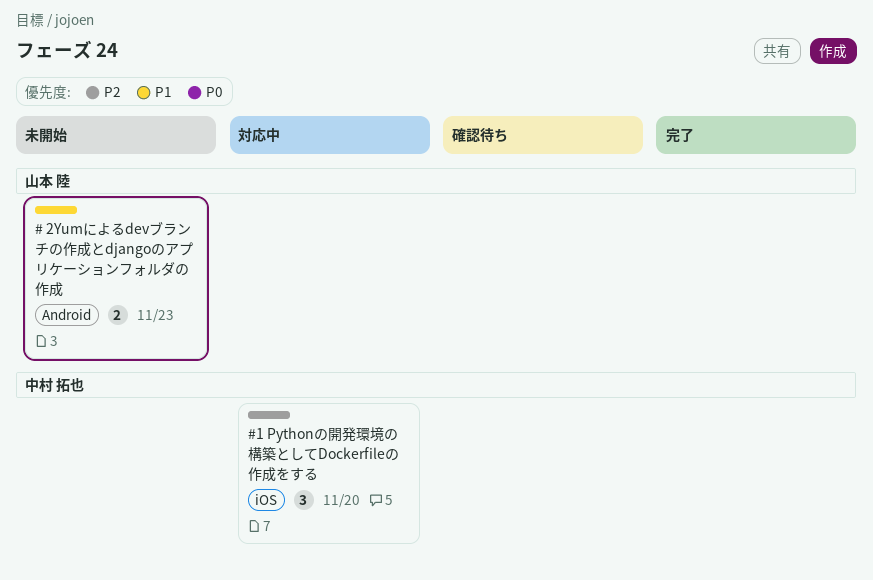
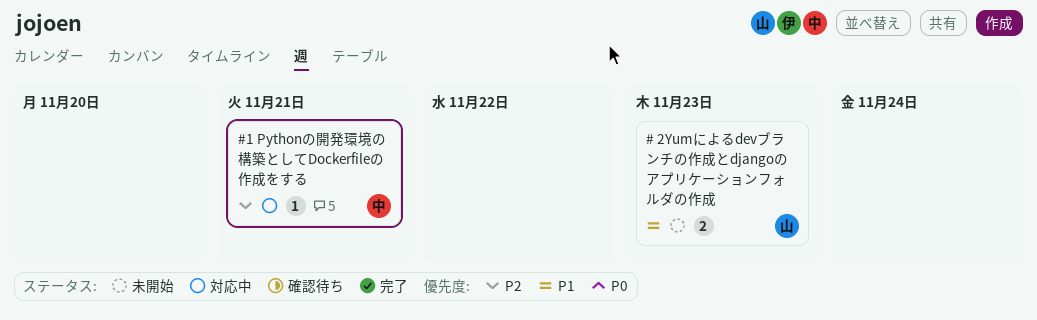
#1 Pythonの開発環境の構築としてDockerfileの作成をする, estimate: 3 -> 1
#1 Pythonの開発環境の構築としてDockerfileの作成をする, due: Nov 20 -> Nov 21

